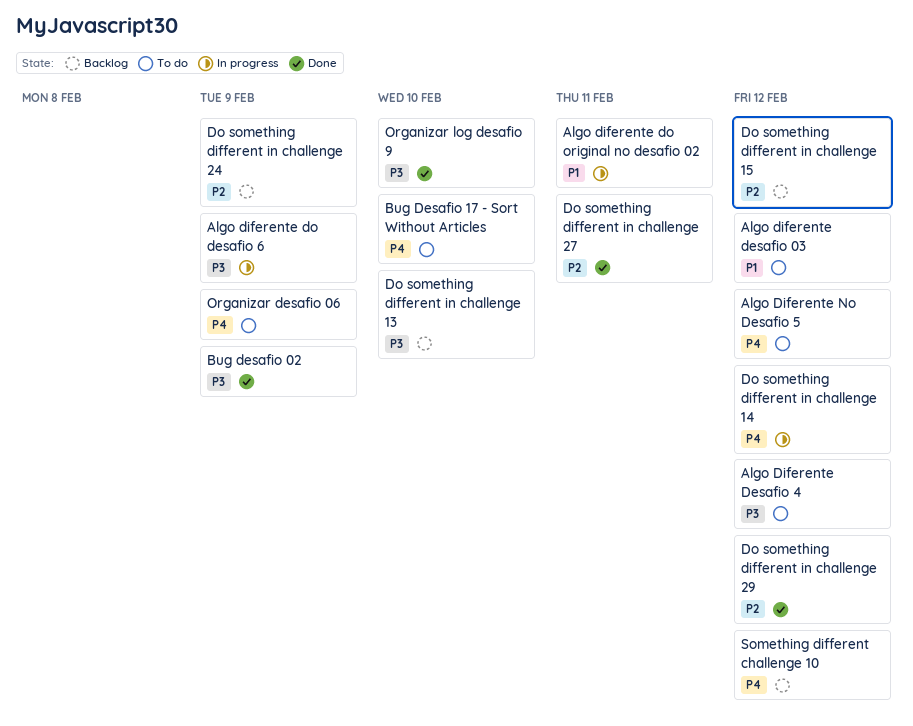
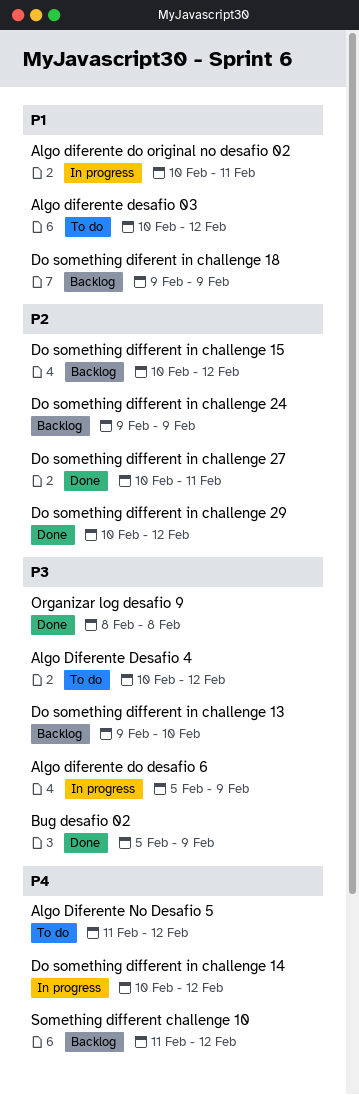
Bug Desafio 17 - Sort Without Articles: present -> none
Do something diferent in challenge 18: none -> present
Organizar desafio 06: present -> none
Organizar log desafio 9, due: Feb 10 -> Feb 8

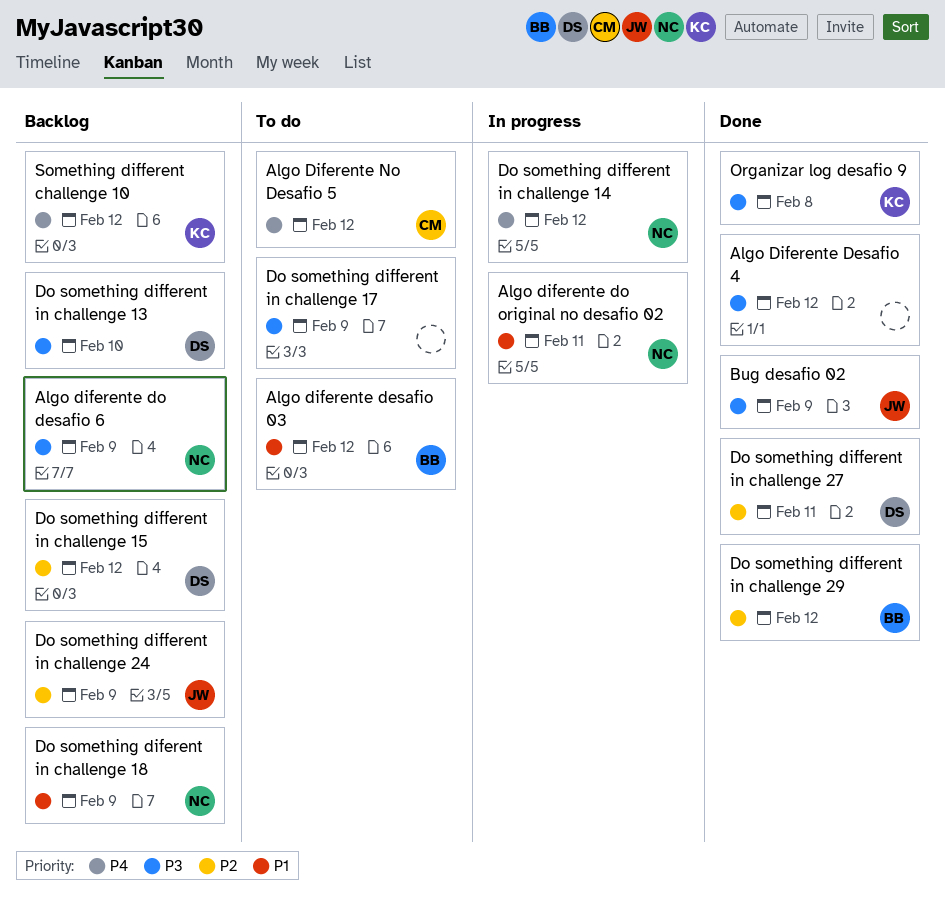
Algo Diferente Desafio 4, status: To do -> Done
Algo diferente do desafio 6, status: In progress -> Backlog
Do something different in challenge 17: none -> present

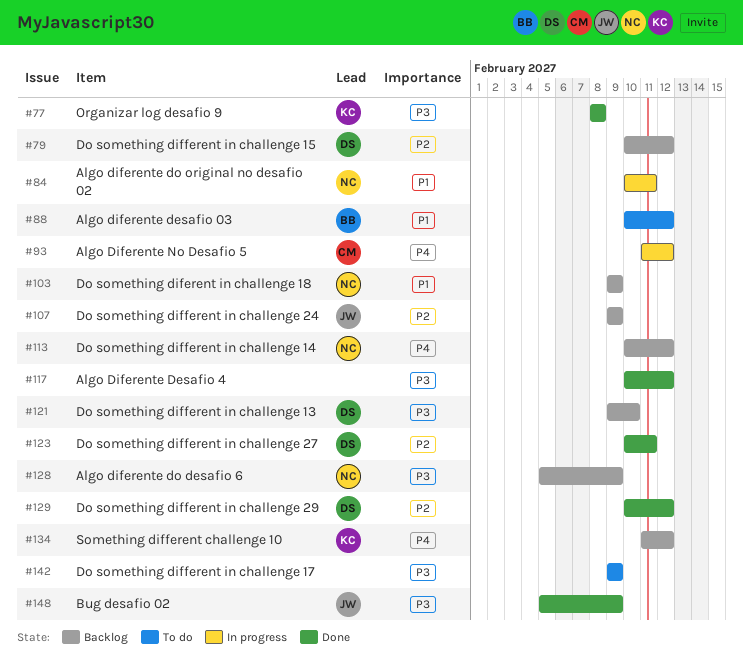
Algo Diferente No Desafio 5, status: To do -> In progress
Do something different in challenge 14, status: In progress -> Backlog
Do something different in challenge 29, owner: BB -> DS

